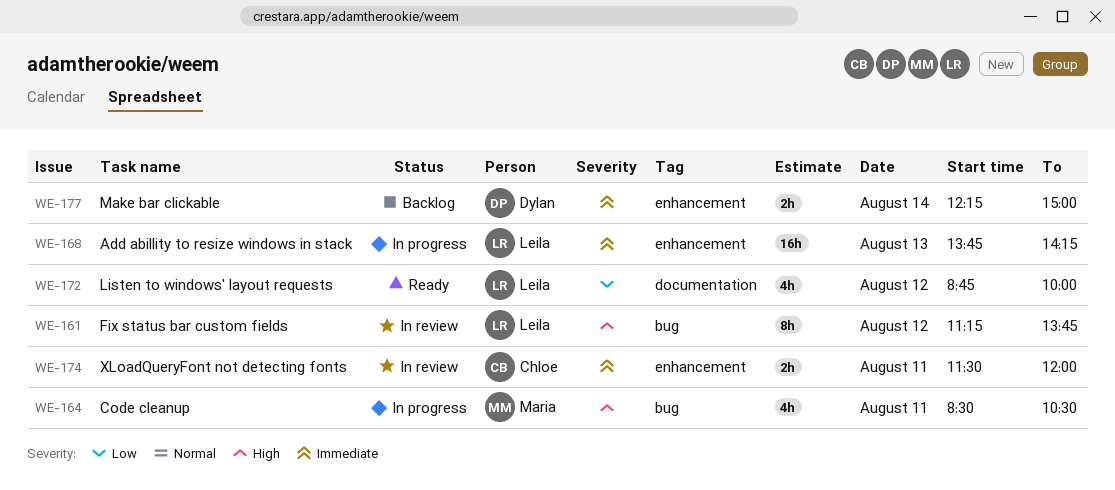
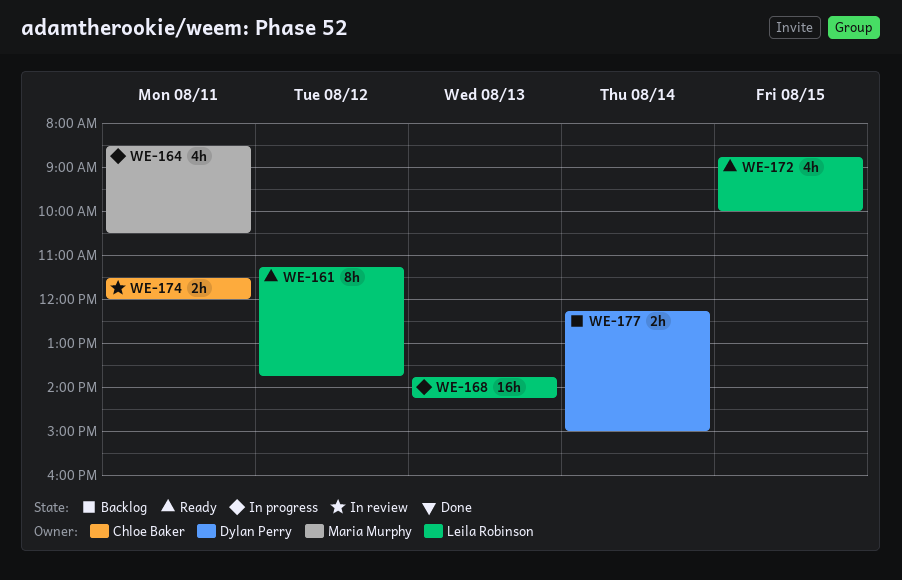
WE-161, status: In review -> Ready
WE-172, day: Aug 12 -> Aug 15

